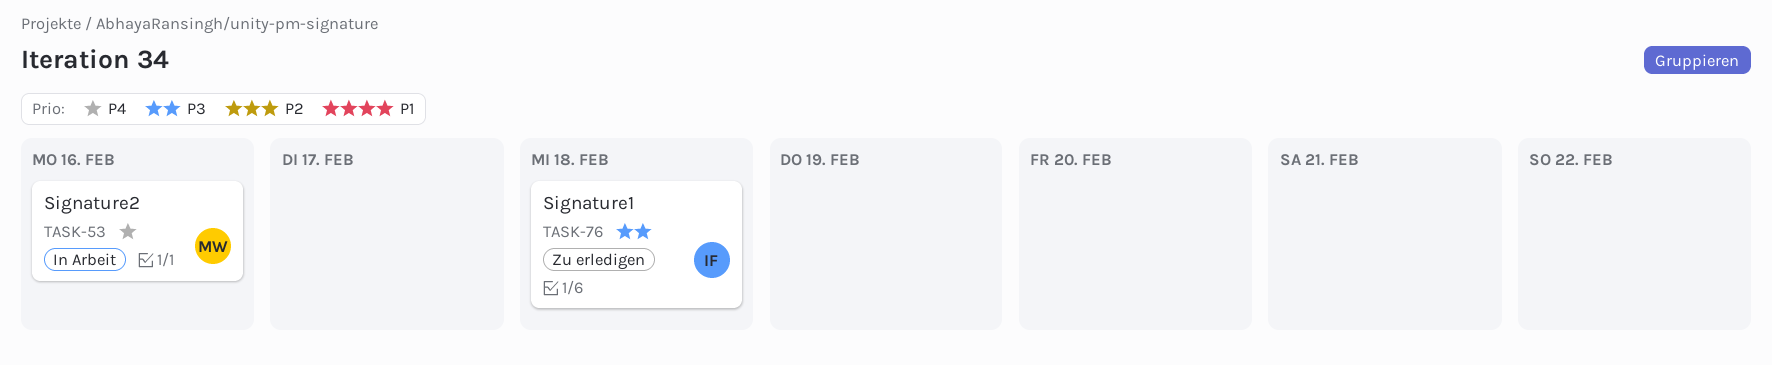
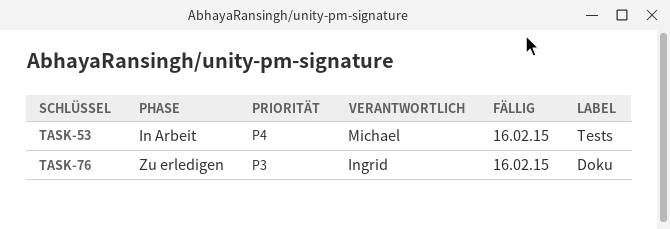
TASK-76, due: Feb 18 -> Feb 16

